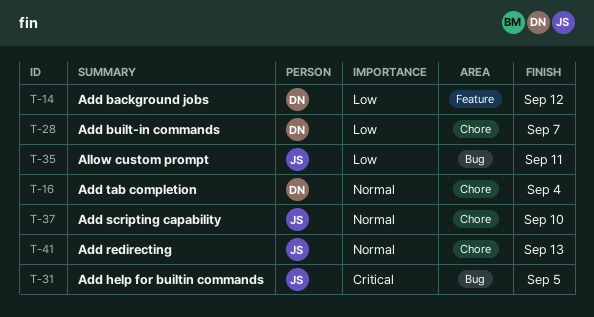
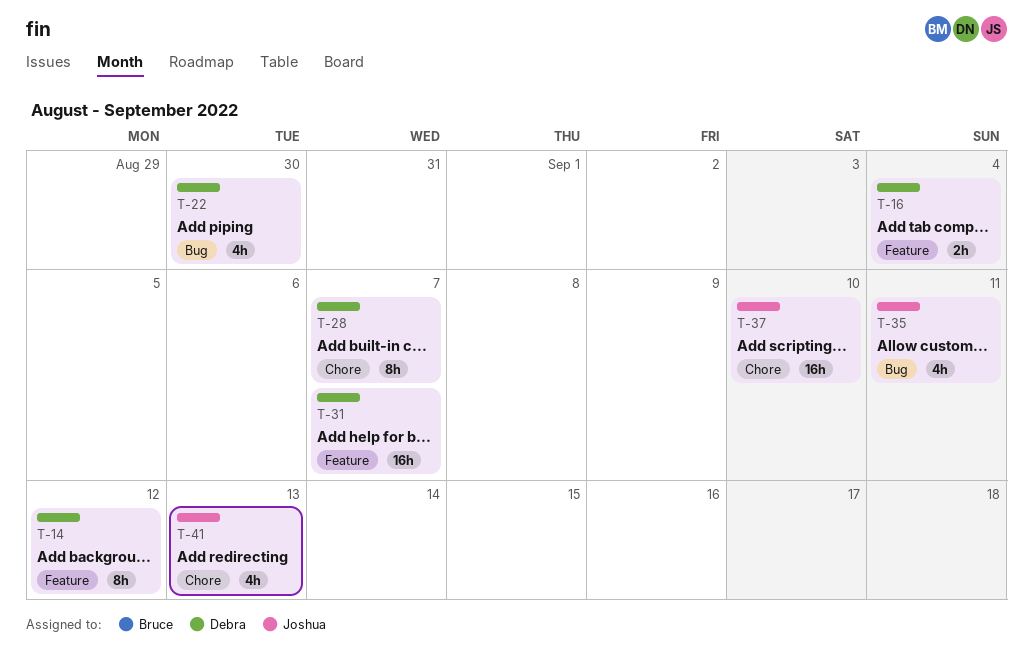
T-16, label: Chore -> Feature
T-22: none -> present
T-31, owner: Joshua -> Debra
T-31, label: Bug -> Feature
T-31, due: Sep 5 -> Sep 7

